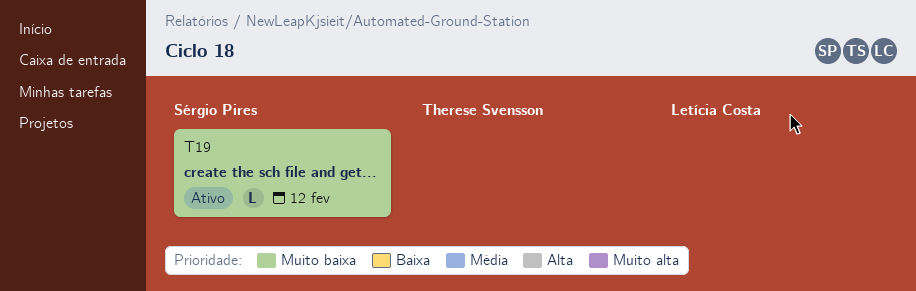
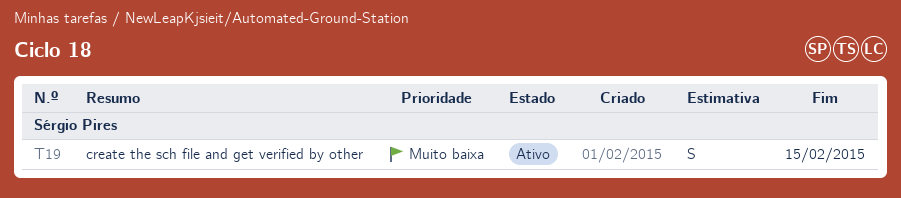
T19, estimate: L -> S
T19, due: Feb 12 -> Feb 15

